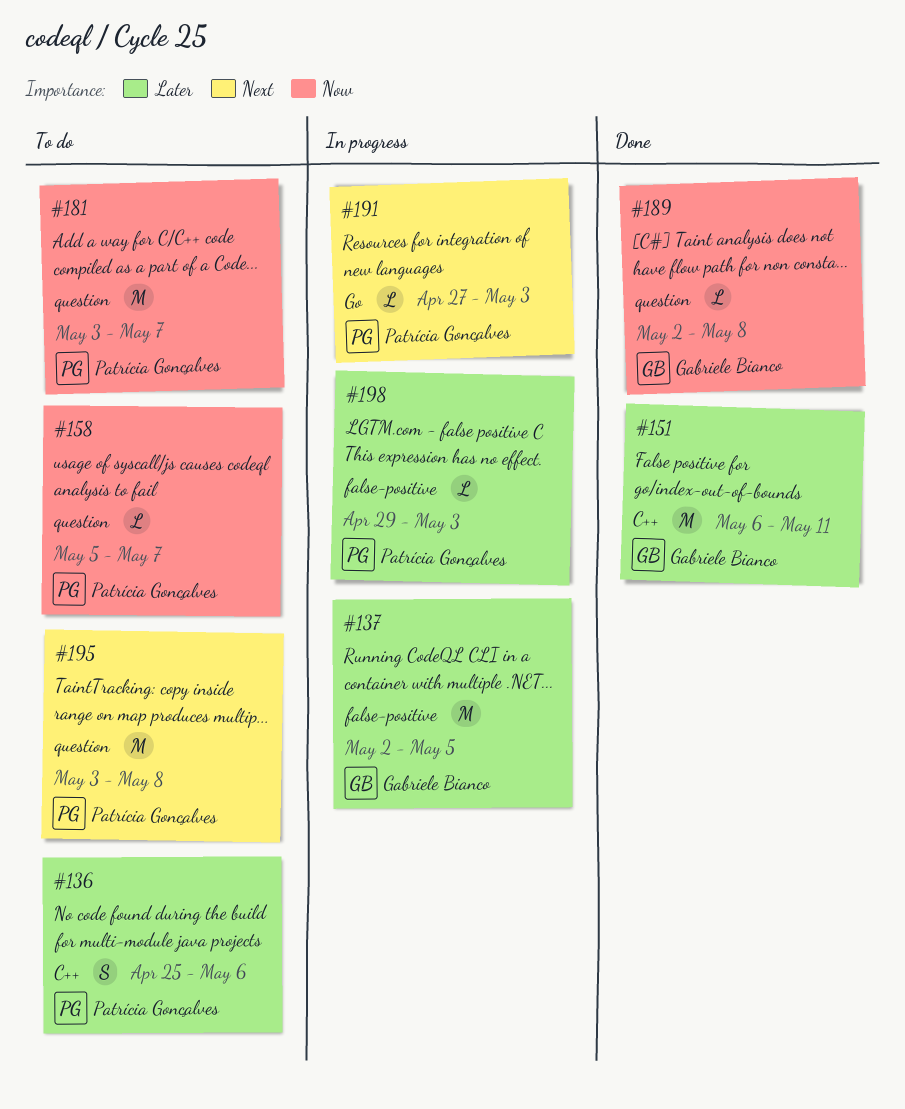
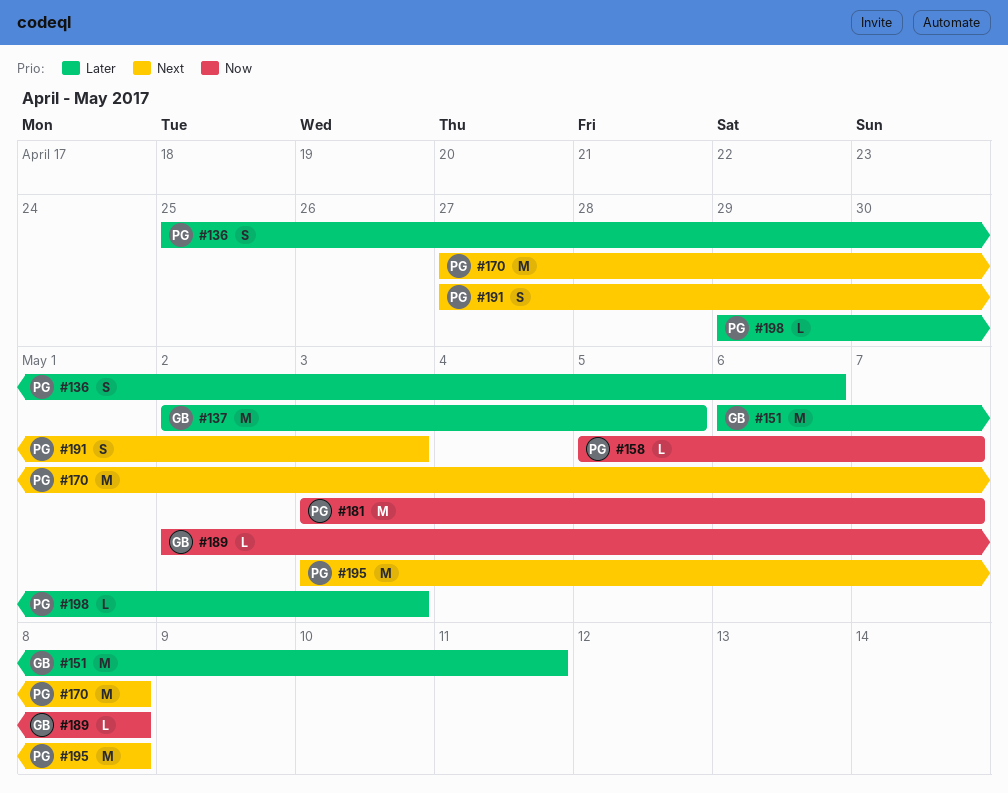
#170: none -> present
#191, estimate: L -> S

